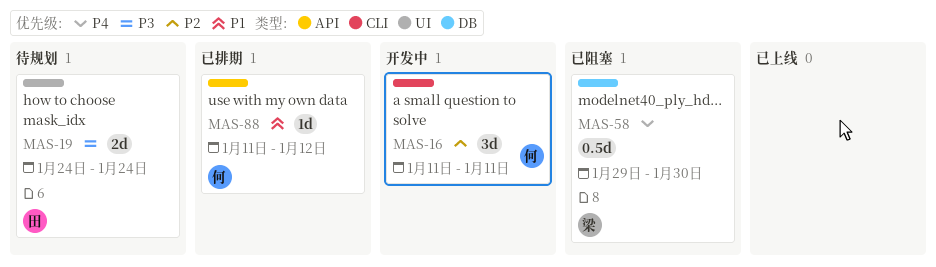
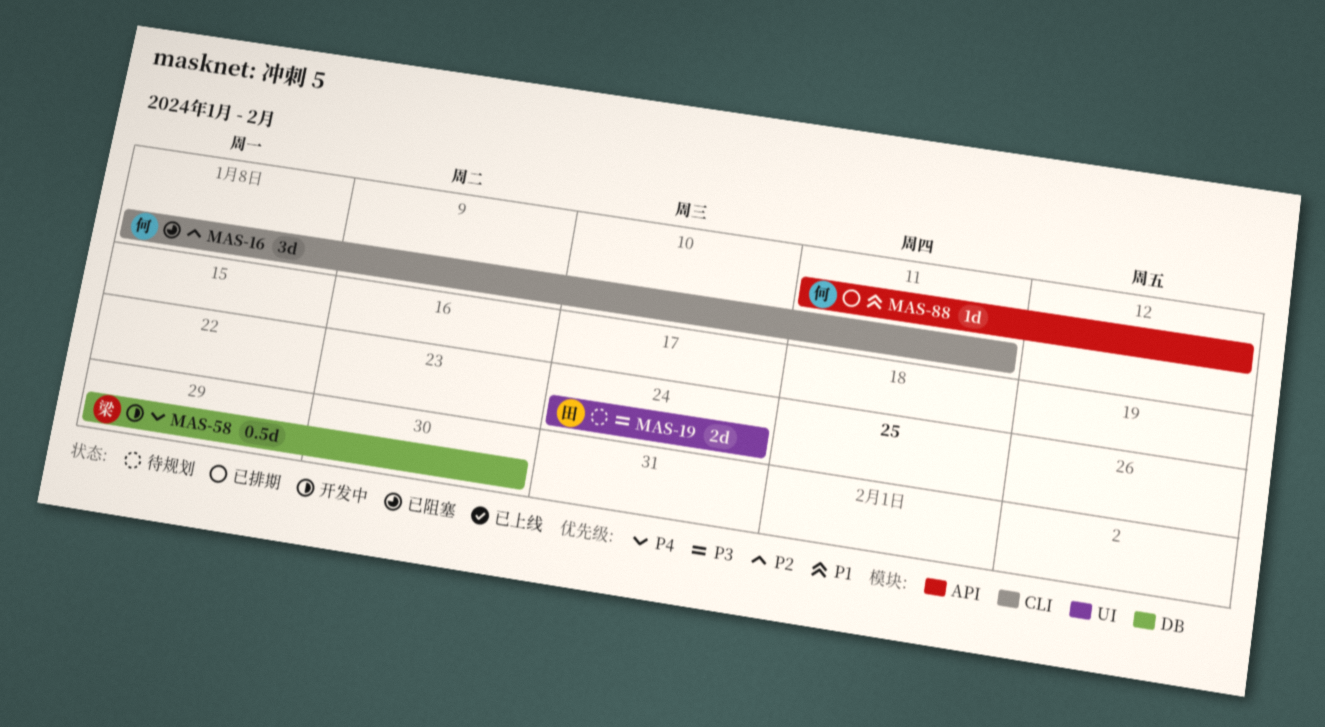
MAS-16, status: 开发中 -> 已阻塞
MAS-16, start: Jan 11 -> Jan 8
MAS-58, status: 已阻塞 -> 开发中

